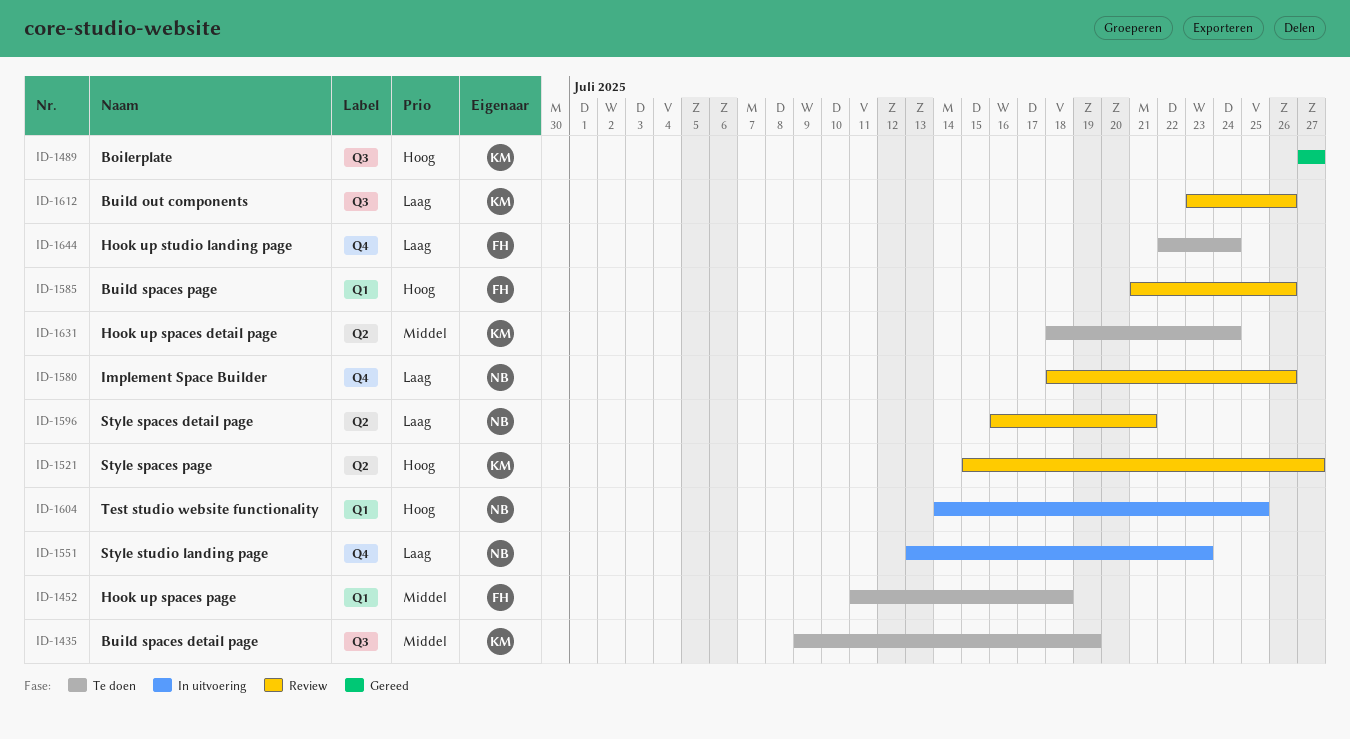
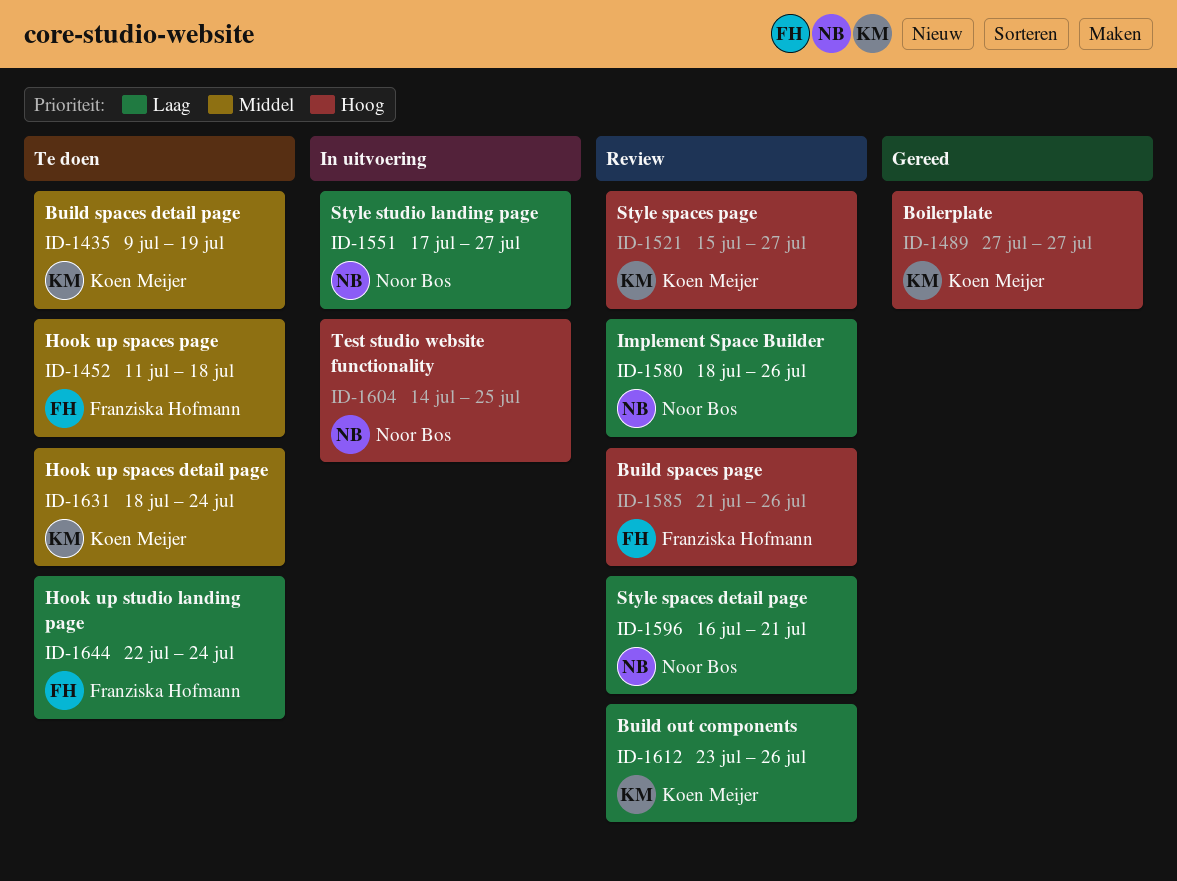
ID-1551, start: Jul 13 -> Jul 17
ID-1551, due: Jul 23 -> Jul 27

